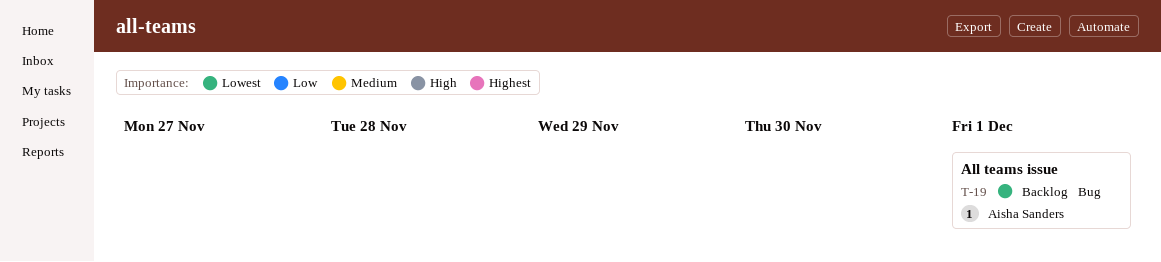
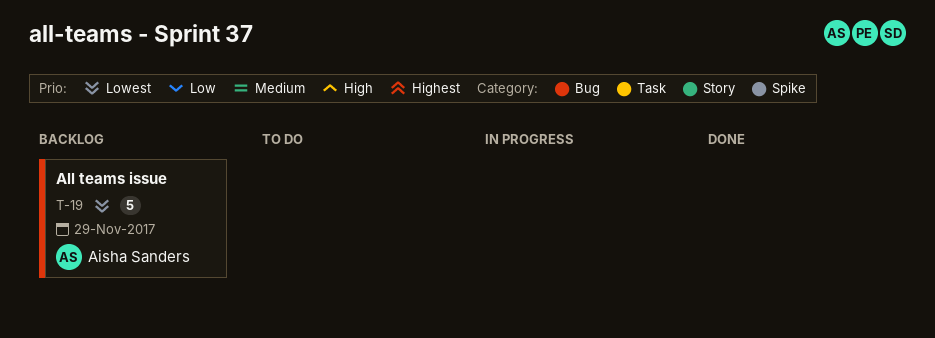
T-19, estimate: 1 -> 5
T-19, due: Dec 1 -> Nov 29

